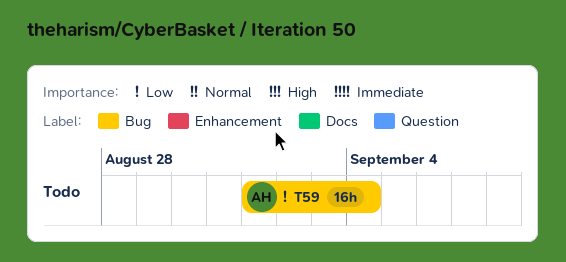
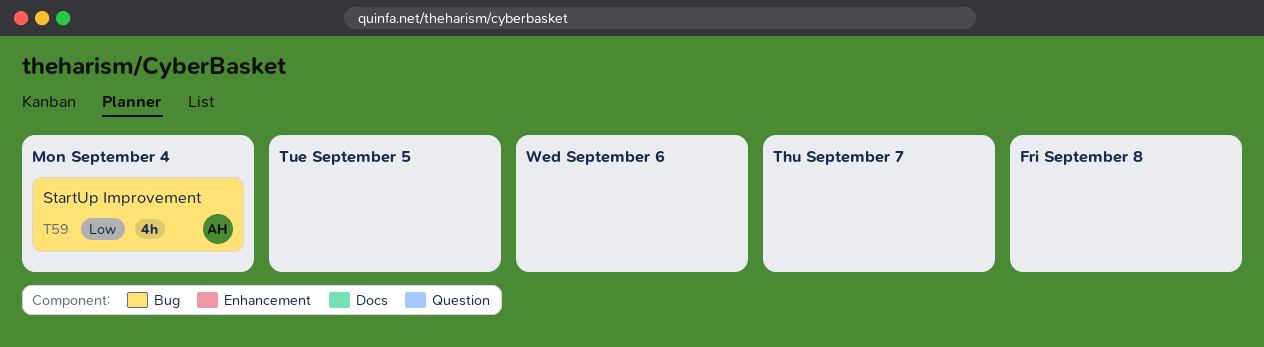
T59, estimate: 16h -> 4h

